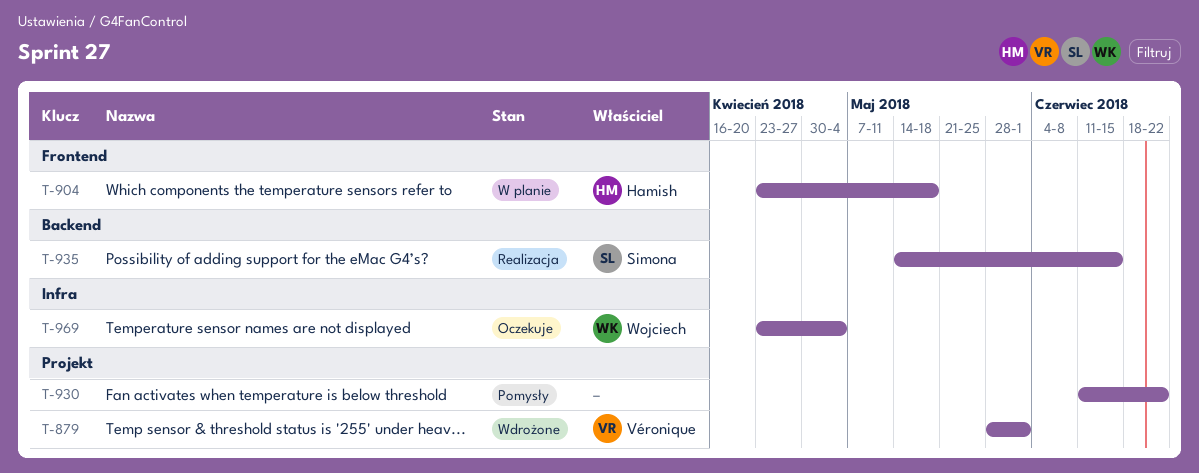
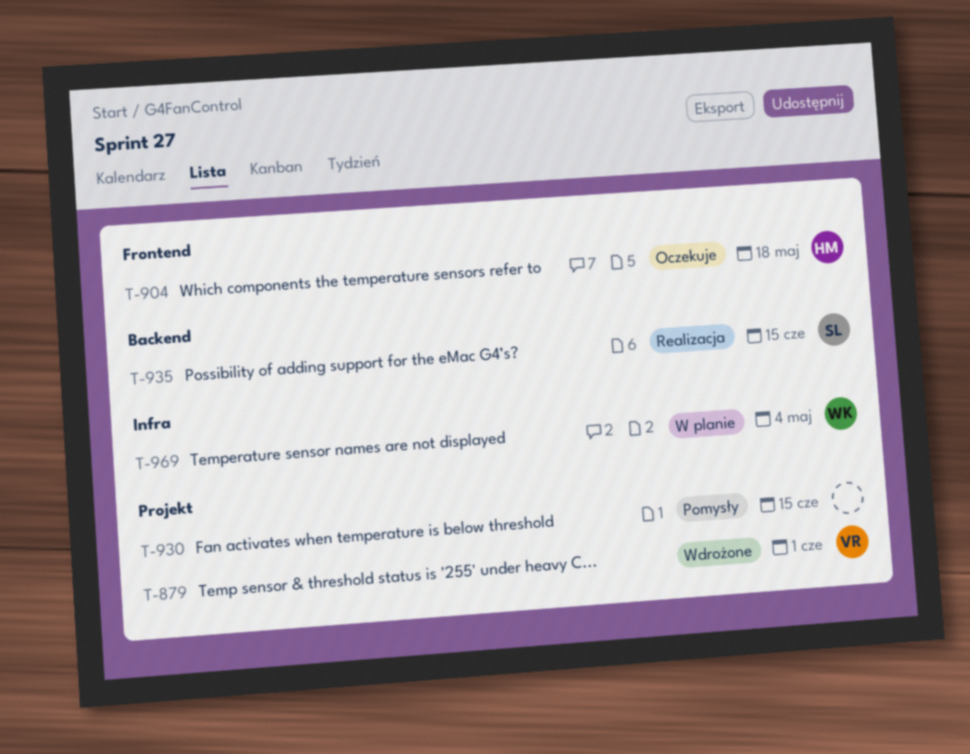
T-904, status: W planie -> Oczekuje
T-930, due: Jun 22 -> Jun 15
T-969, status: Oczekuje -> W planie

